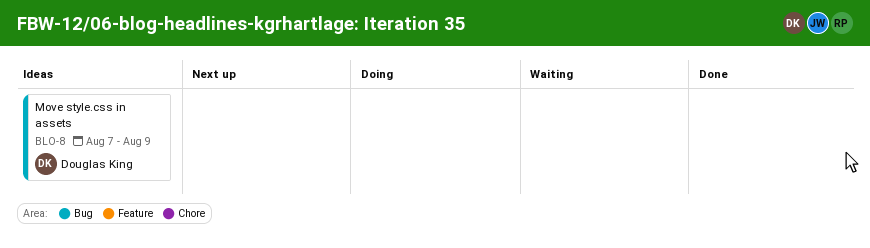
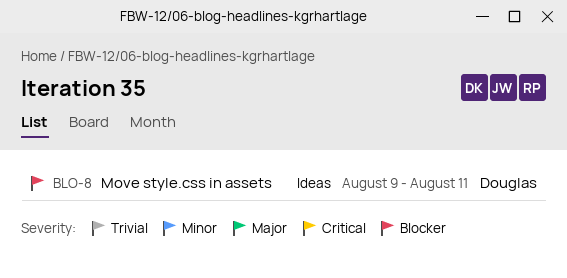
BLO-8, start: Aug 7 -> Aug 9
BLO-8, due: Aug 9 -> Aug 11

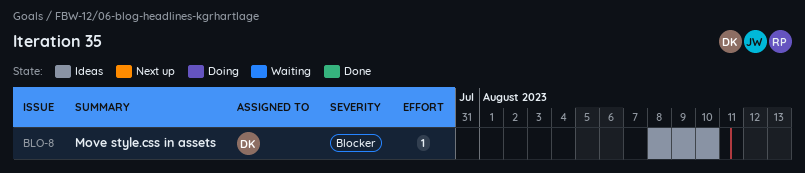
BLO-8, start: Aug 9 -> Aug 8
BLO-8, due: Aug 11 -> Aug 10

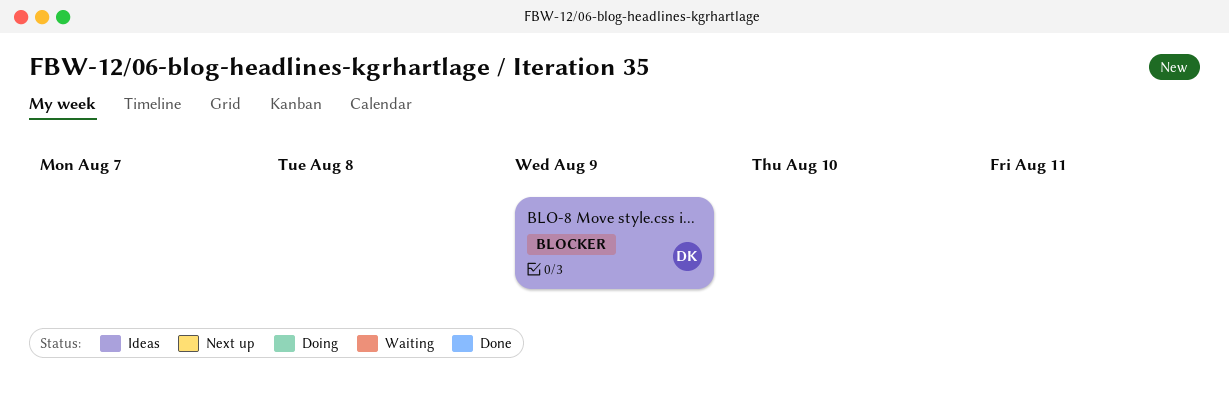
BLO-8, due: Aug 10 -> Aug 9

